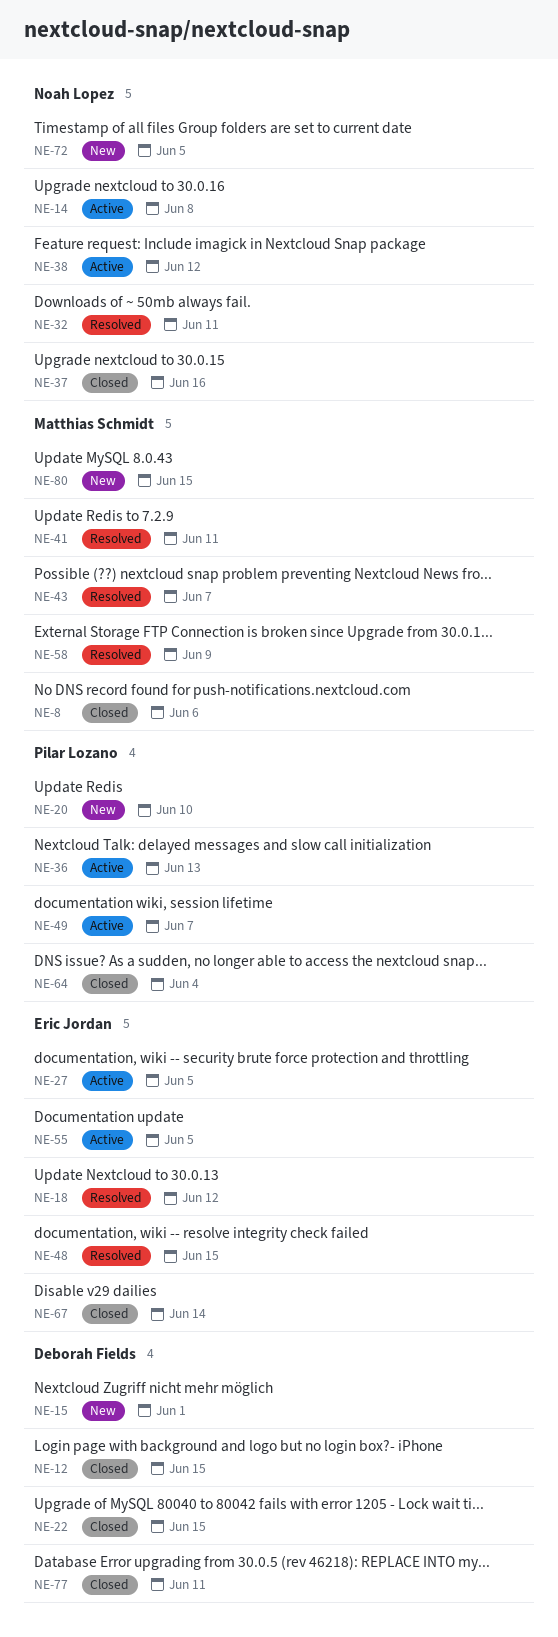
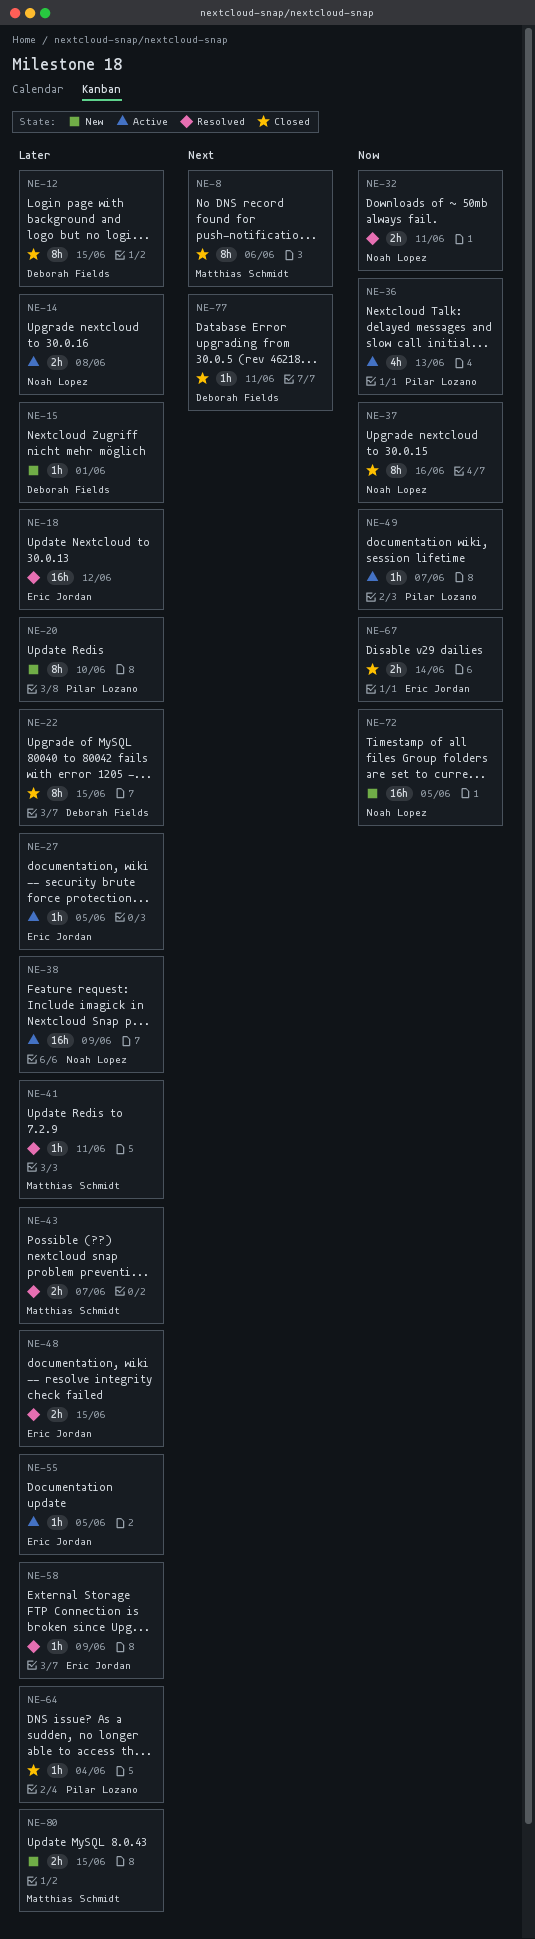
NE-38, due: Jun 12 -> Jun 9
NE-58, owner: Matthias Schmidt -> Eric Jordan

